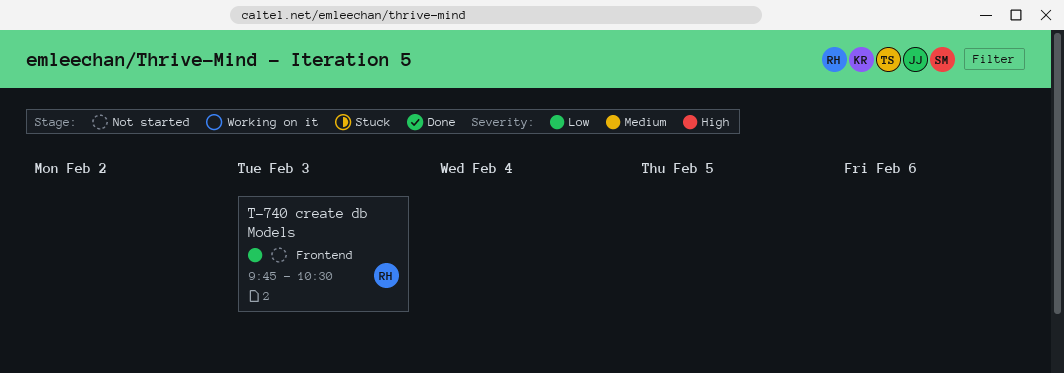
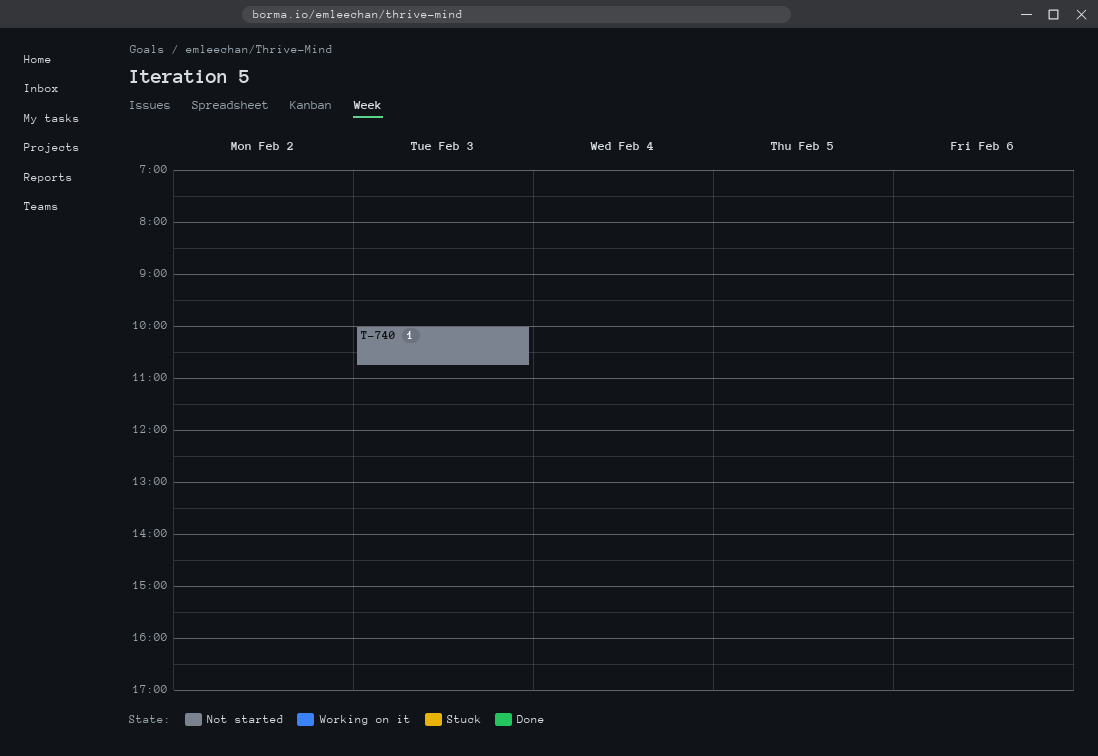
T-740, begins: 09:45 -> 10:00
T-740, ends: 10:30 -> 10:45

